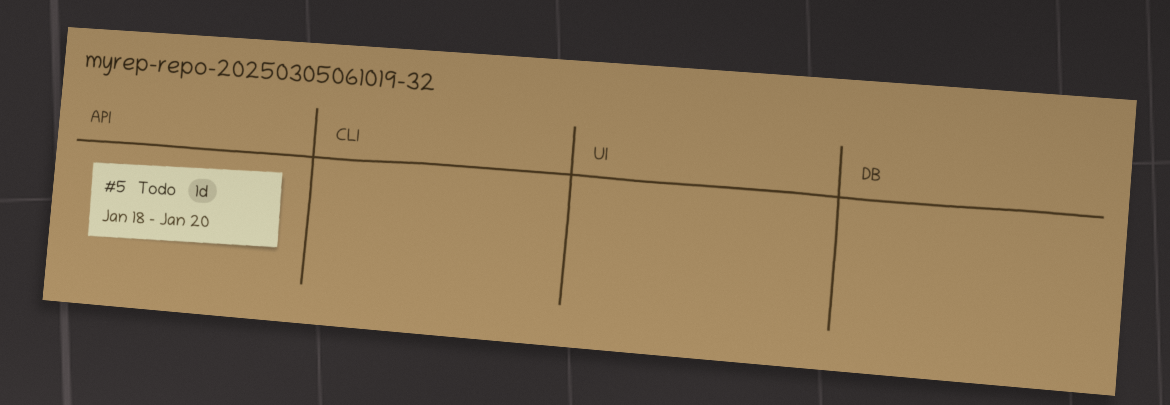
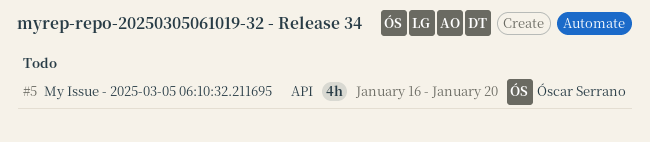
#5, estimate: 1d -> 4h
#5, start: Jan 18 -> Jan 16

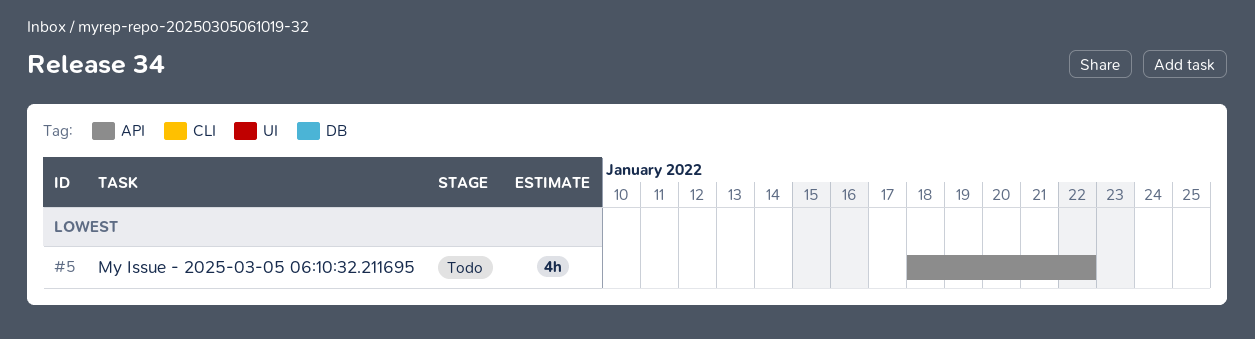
#5, start: Jan 16 -> Jan 18
#5, due: Jan 20 -> Jan 22

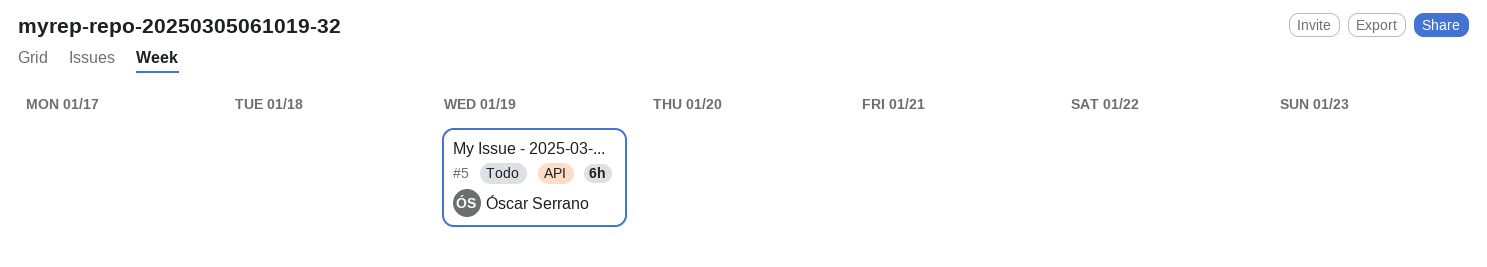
#5, estimate: 4h -> 6h
#5, due: Jan 22 -> Jan 19

